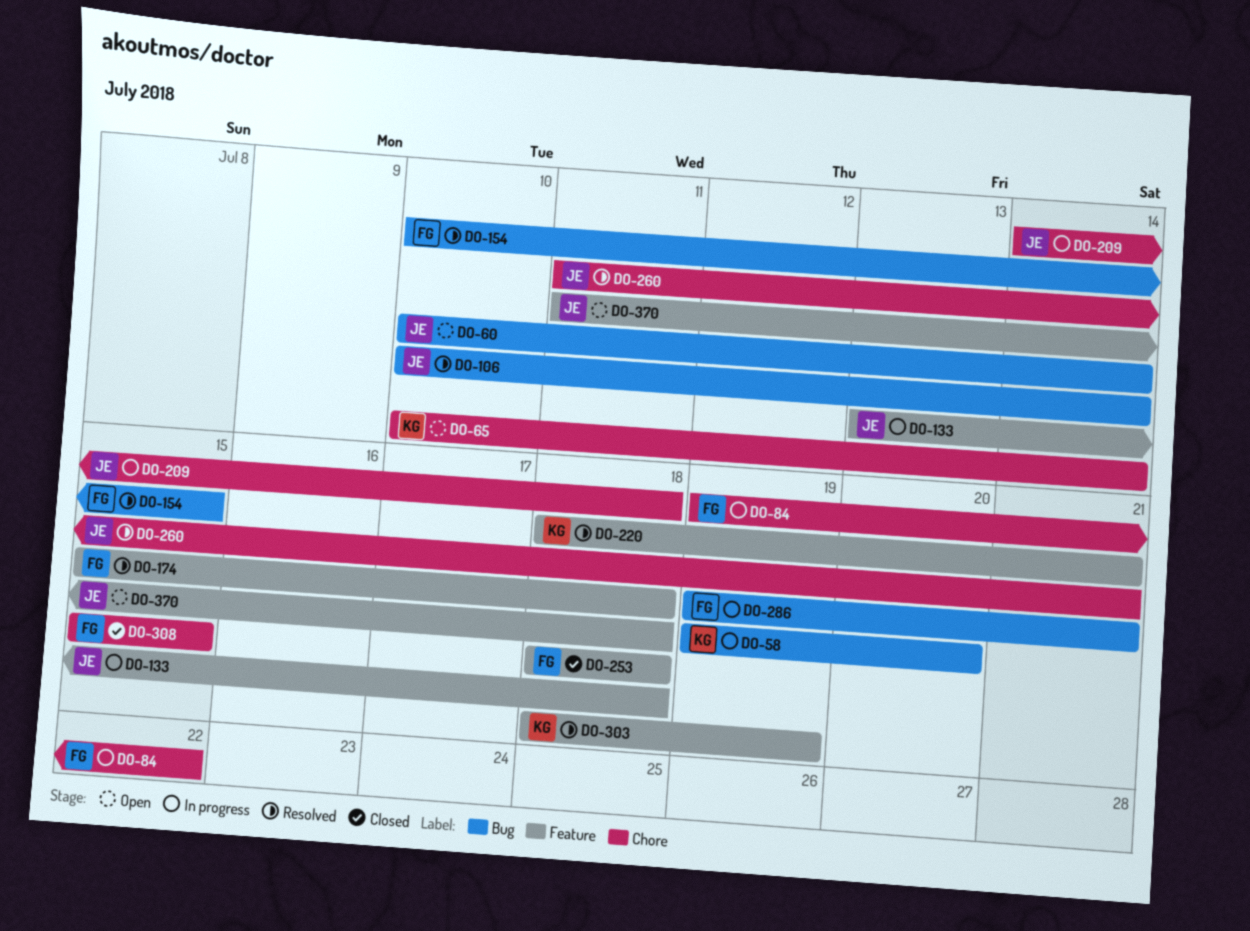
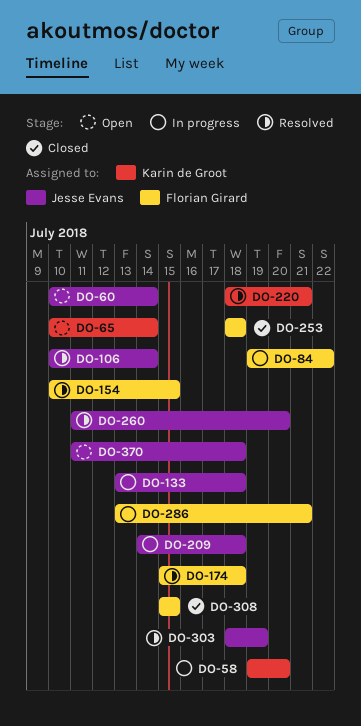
DO-260, due: Jul 21 -> Jul 20
DO-286, start: Jul 19 -> Jul 13
DO-303, owner: Karin de Groot -> Jesse Evans

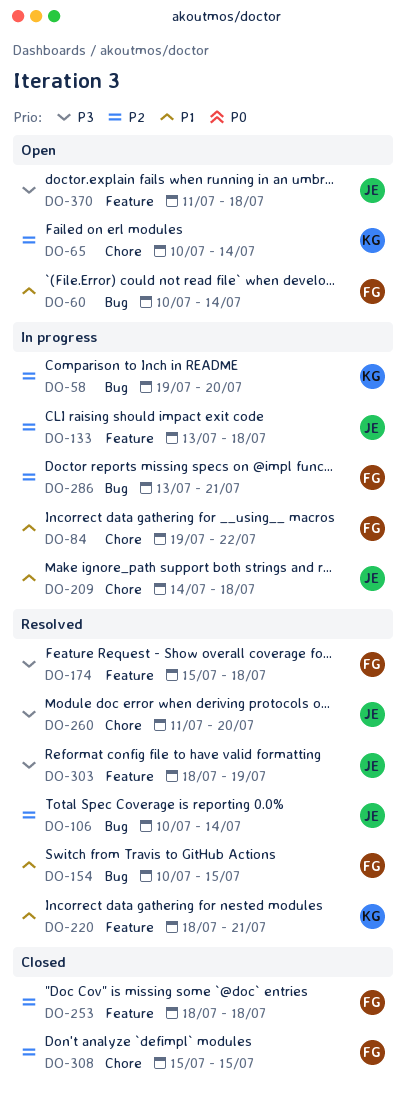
DO-60, owner: Jesse Evans -> Florian Girard

